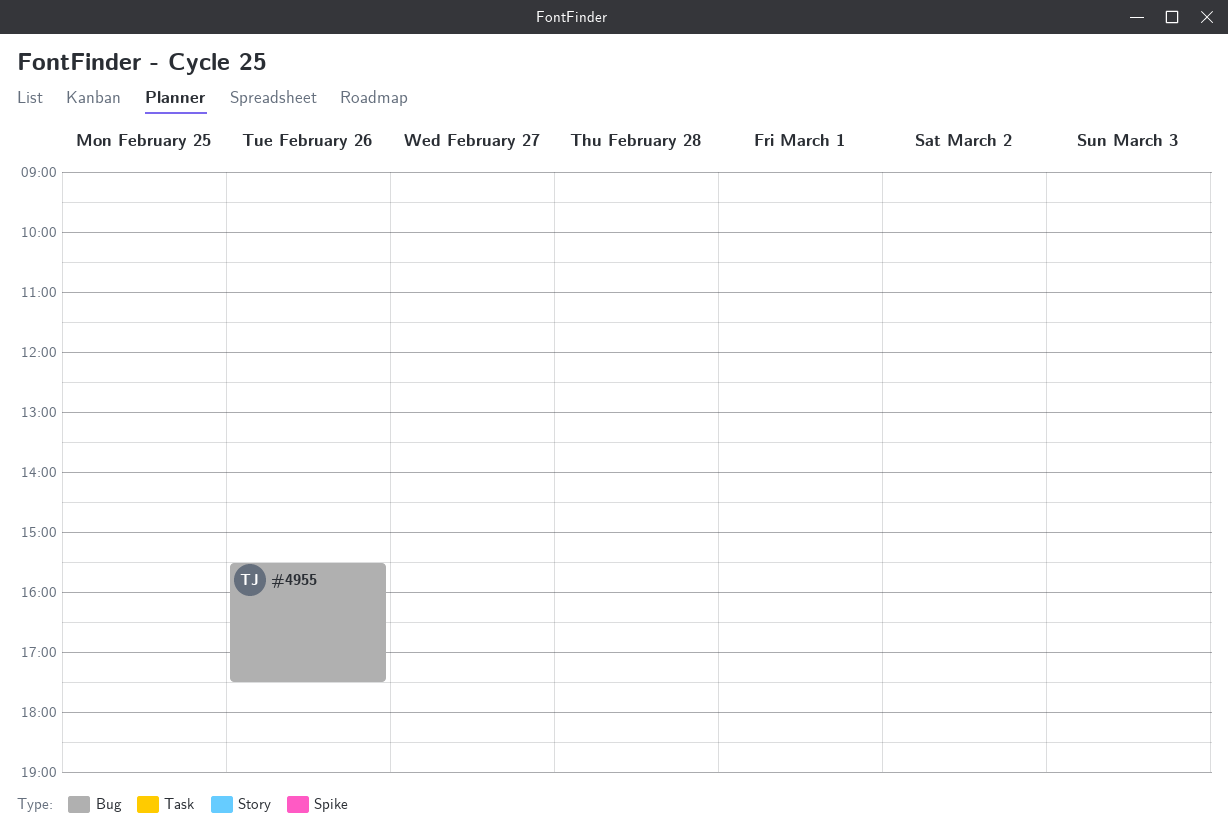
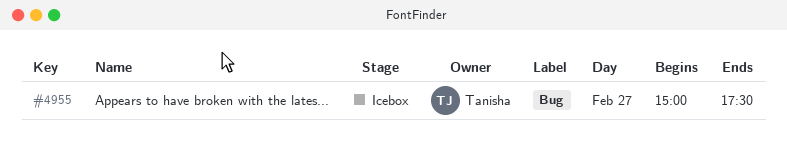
#4955, day: Feb 26 -> Feb 27
#4955, begins: 15:30 -> 15:00

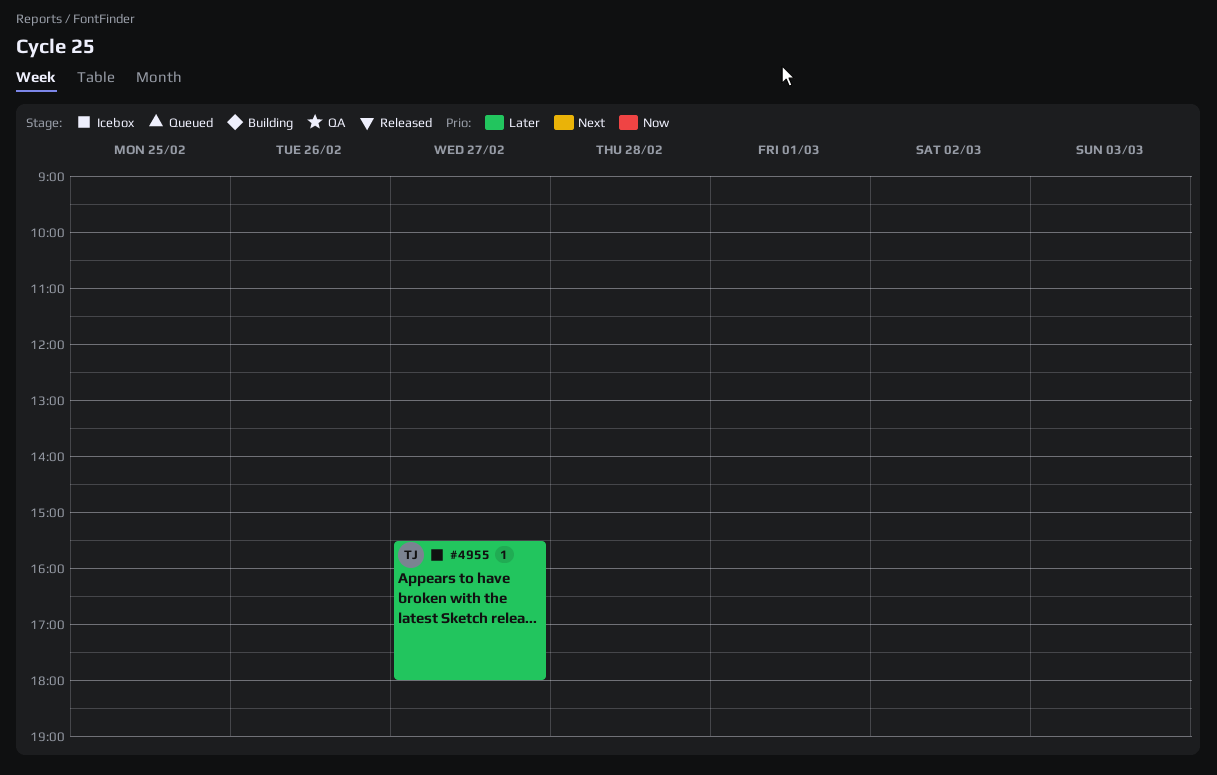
#4955, begins: 15:00 -> 15:30
#4955, ends: 17:30 -> 18:00

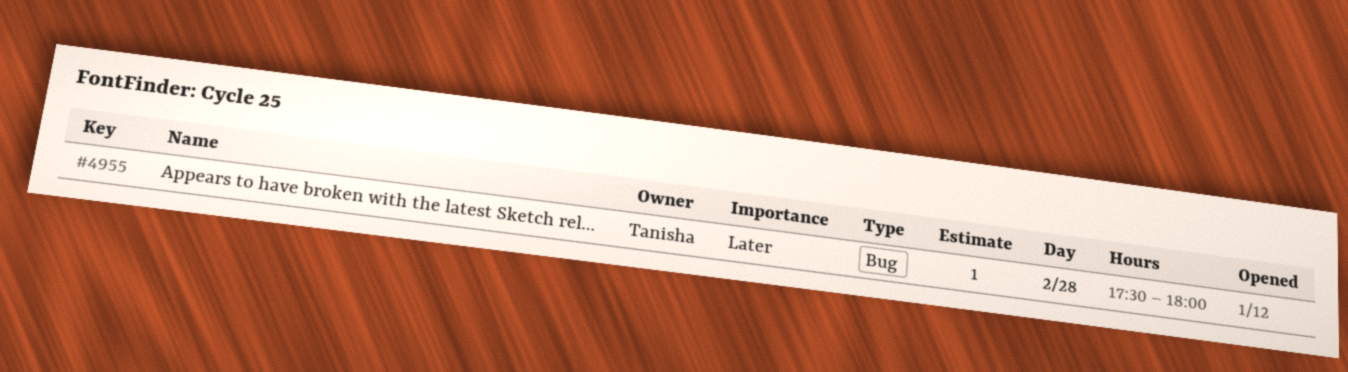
#4955, day: Feb 27 -> Feb 28
#4955, begins: 15:30 -> 17:30

